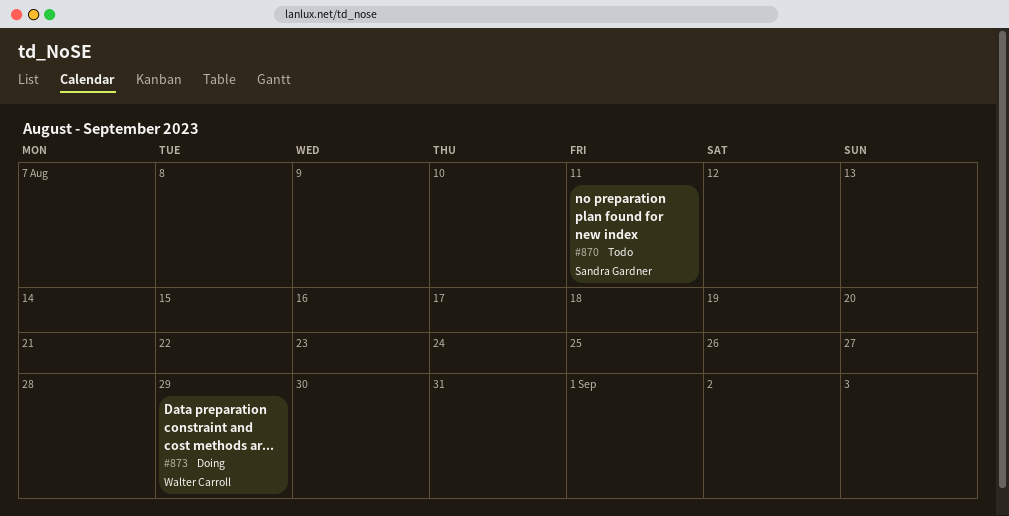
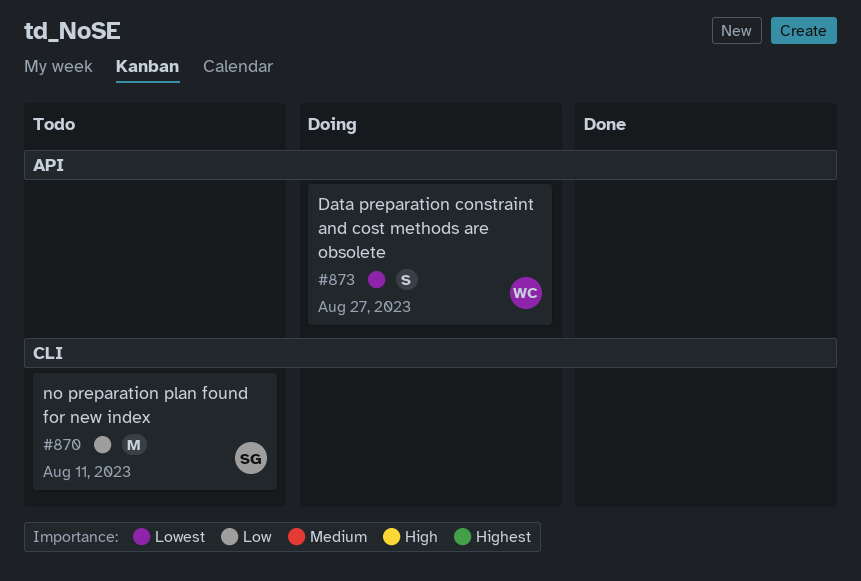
#873, due: Aug 29 -> Aug 27

